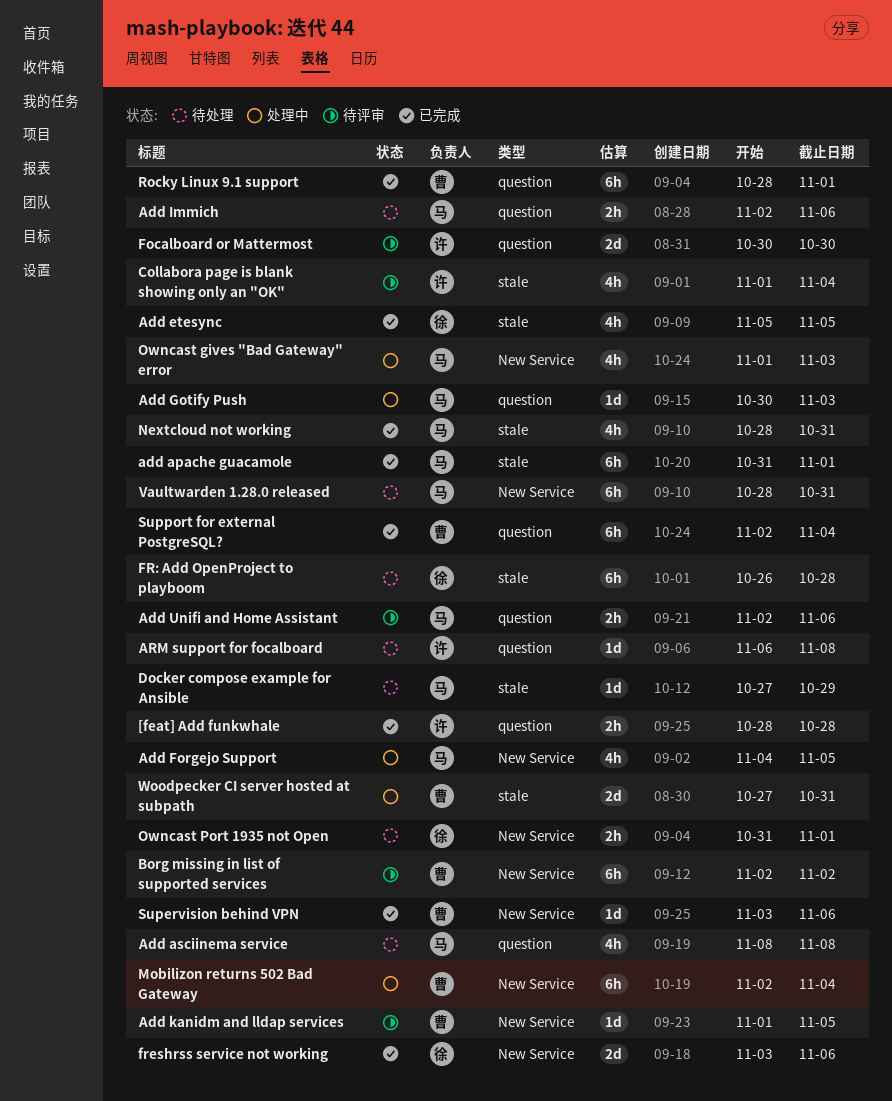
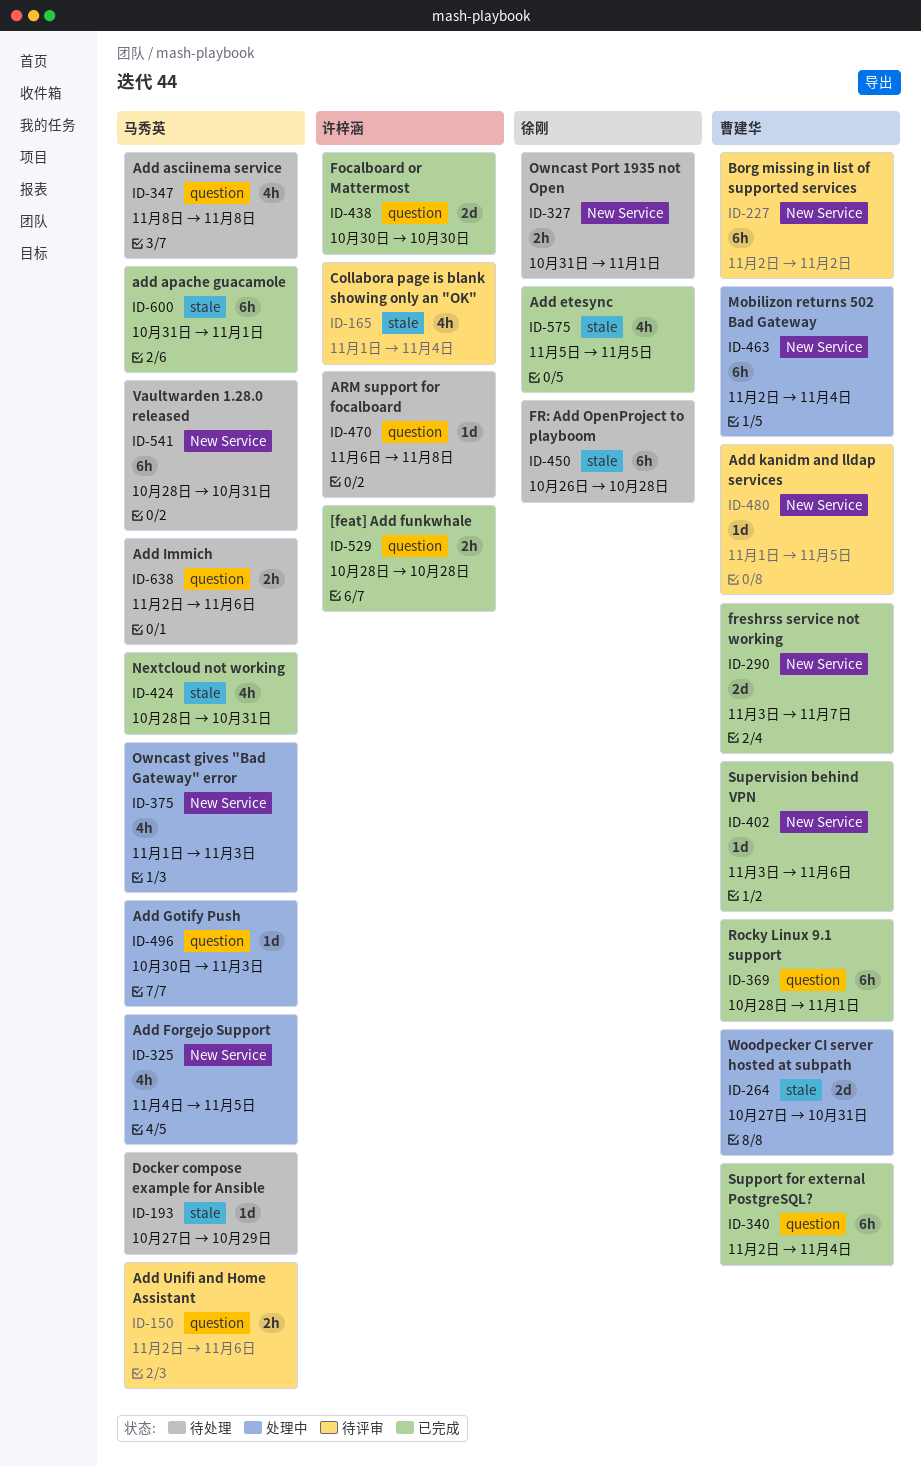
Focalboard or Mattermost, status: 待评审 -> 已完成
freshrss service not working, owner: 徐刚 -> 曹建华
freshrss service not working, due: Nov 6 -> Nov 7

